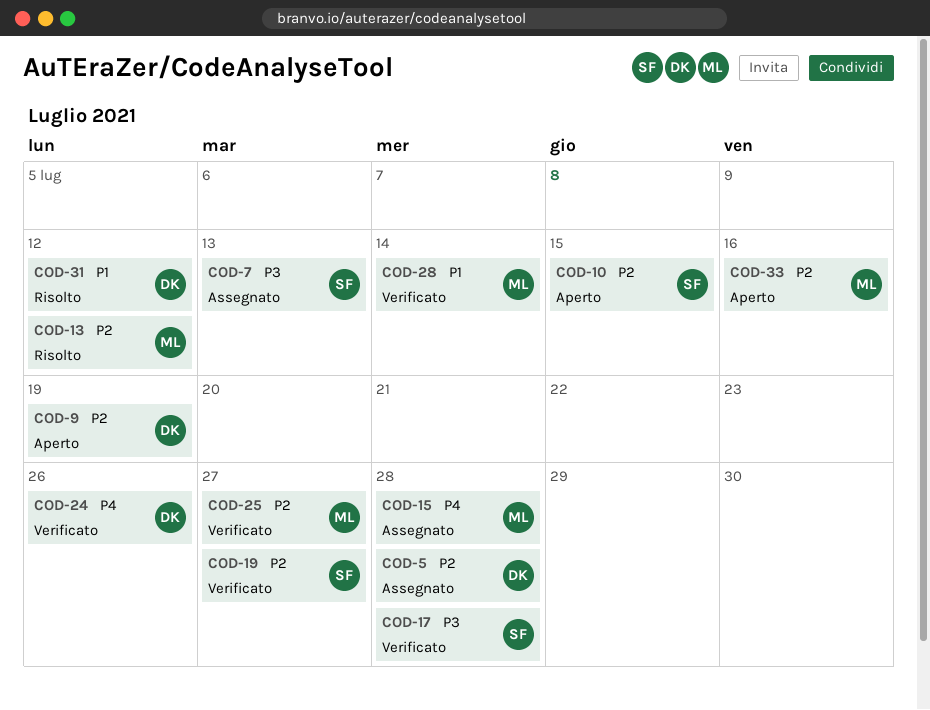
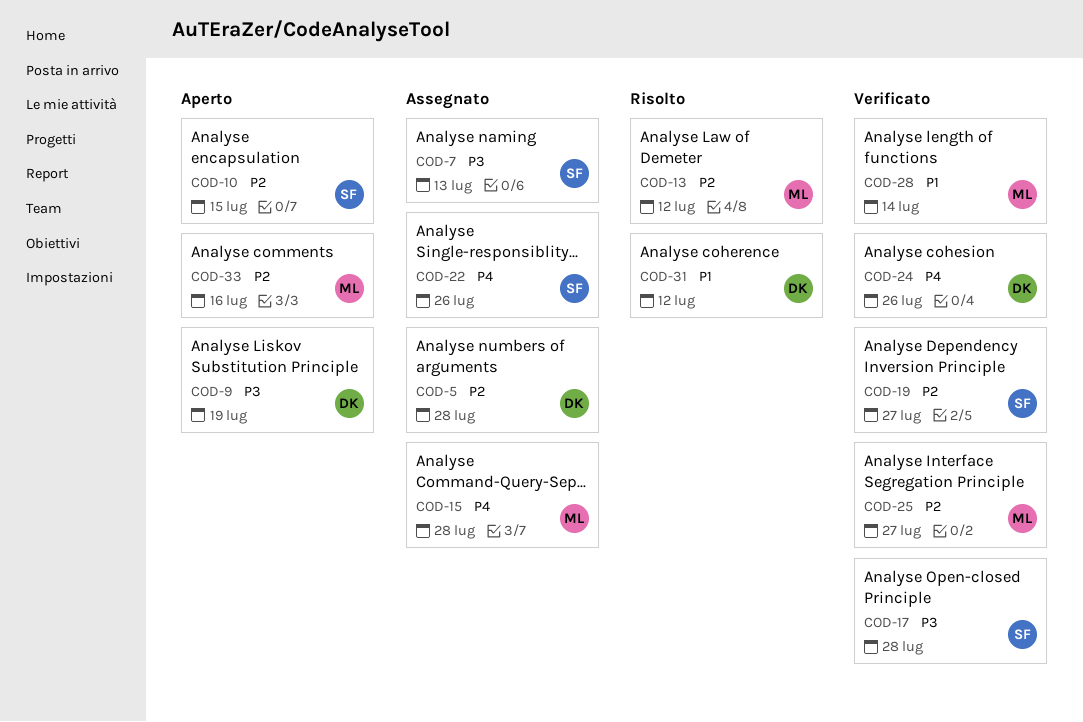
COD-9, priority: P2 -> P3
COD-22: none -> present

